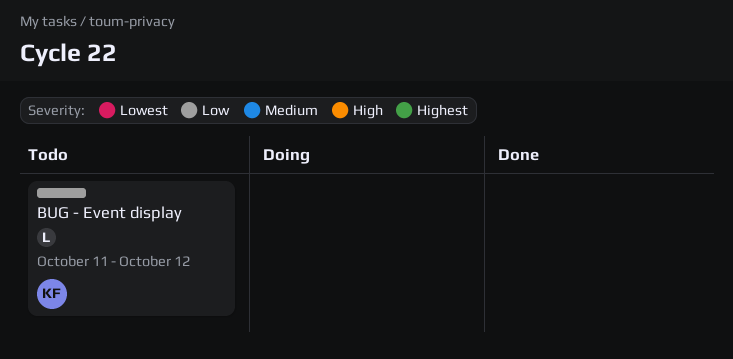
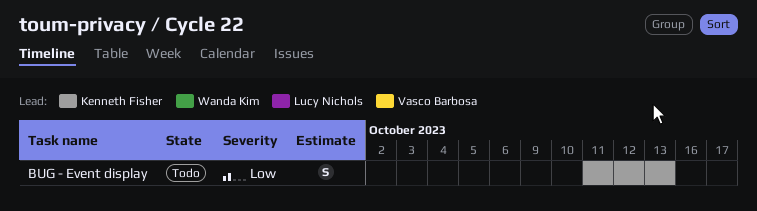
BUG - Event display, estimate: L -> S
BUG - Event display, due: Oct 12 -> Oct 13

